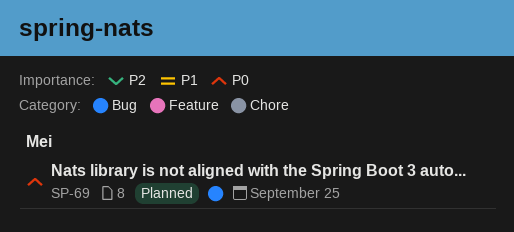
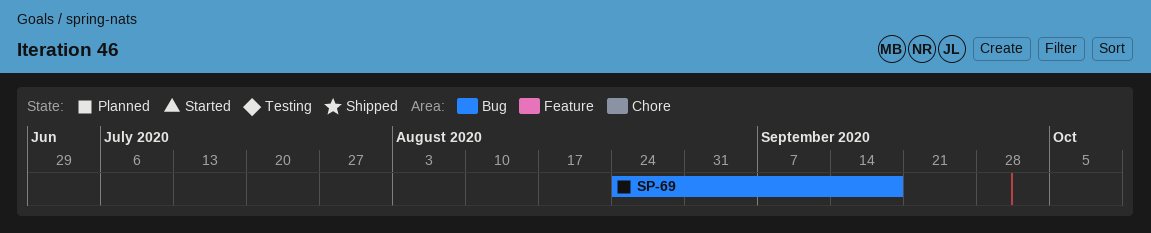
SP-69, due: Sep 25 -> Sep 18

